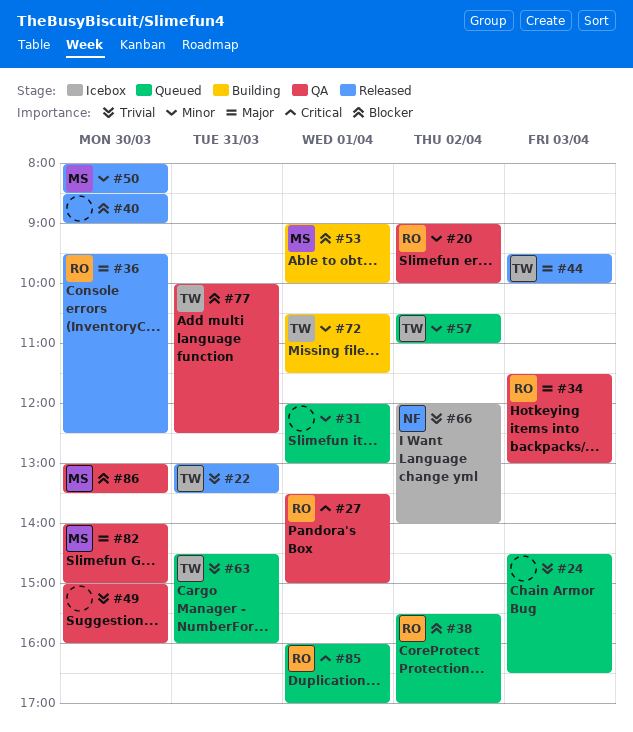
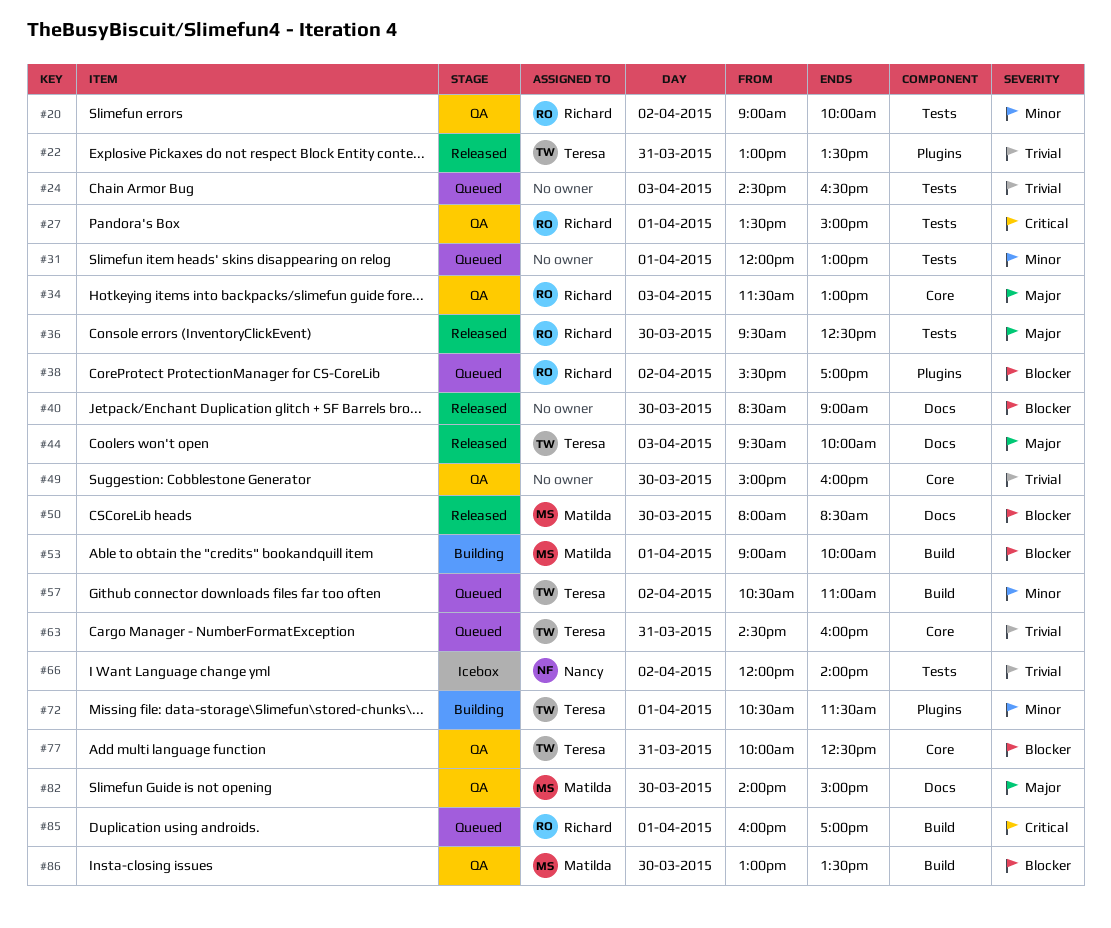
#50, priority: Minor -> Blocker

